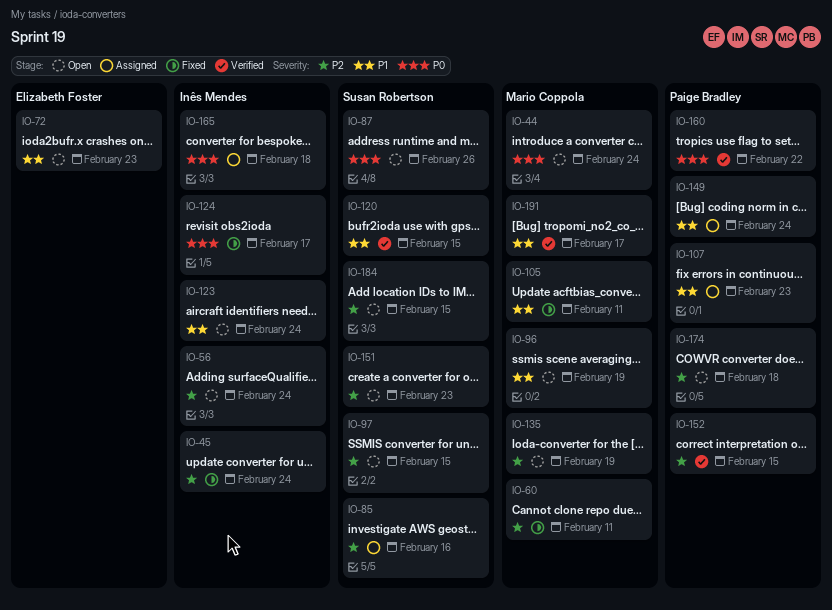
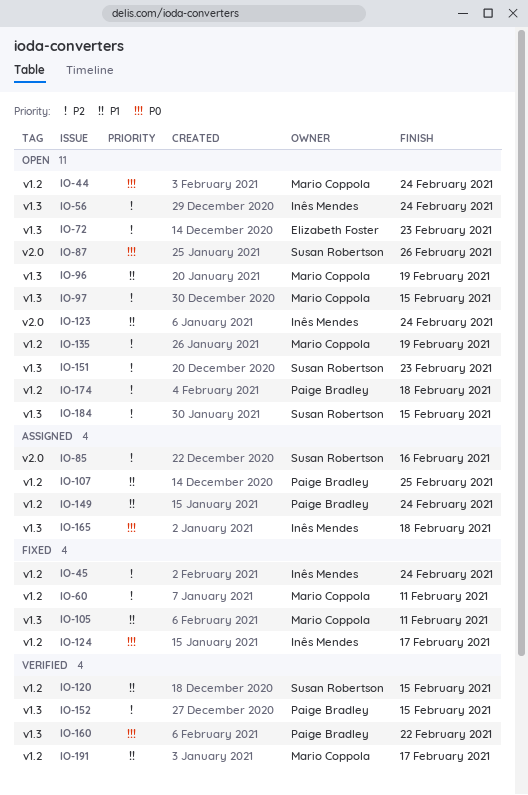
IO-72, priority: P1 -> P2
IO-97, owner: Susan Robertson -> Mario Coppola
IO-107, due: Feb 23 -> Feb 25

